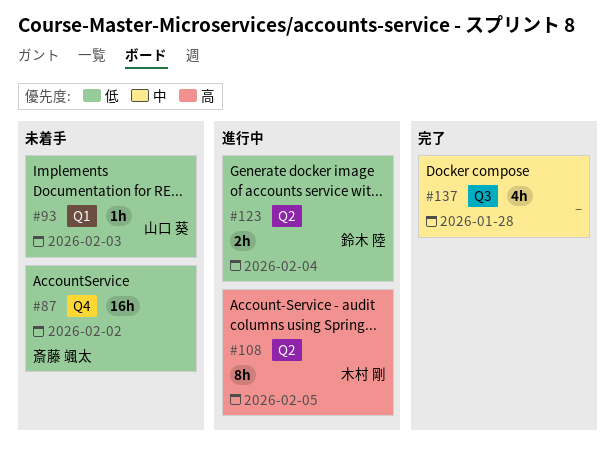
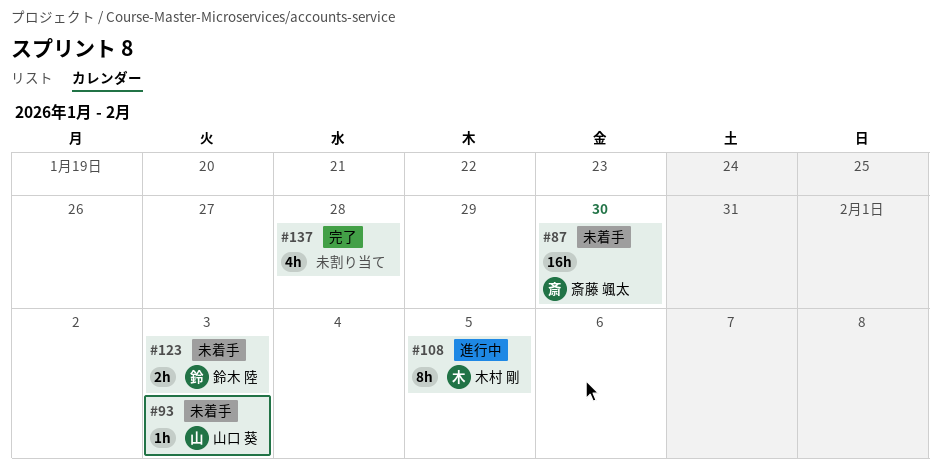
#87, due: Feb 2 -> Jan 30
#123, status: 進行中 -> 未着手
#123, due: Feb 4 -> Feb 3

